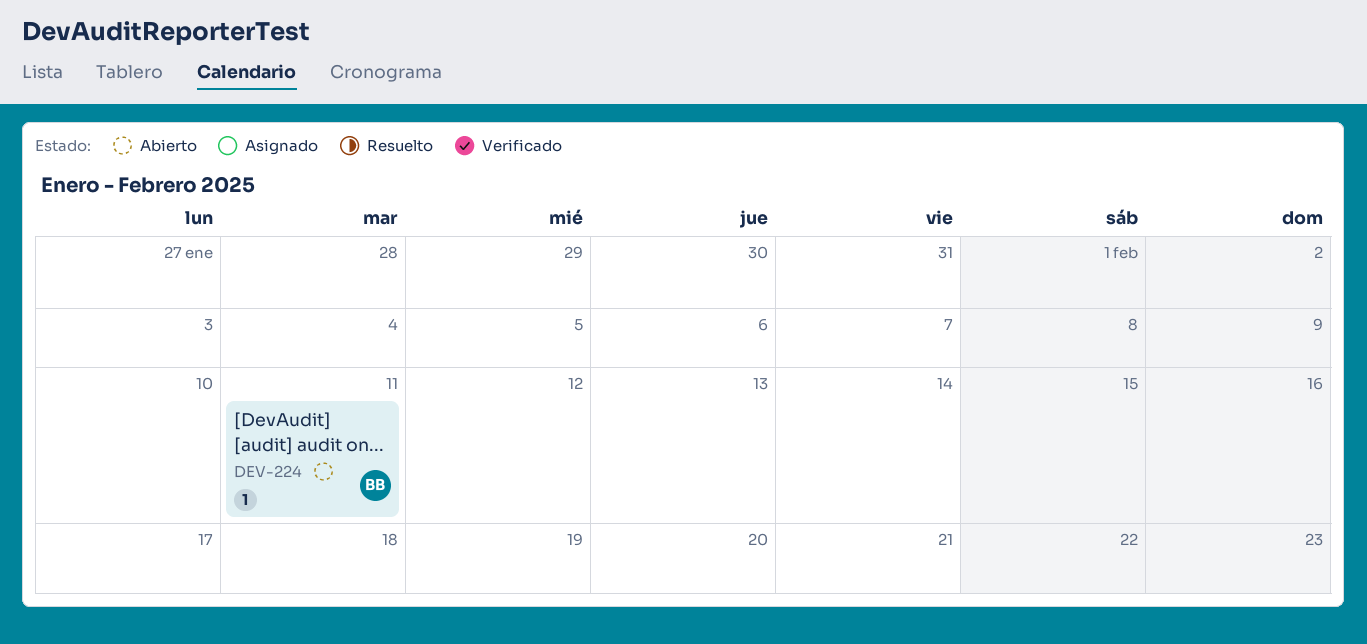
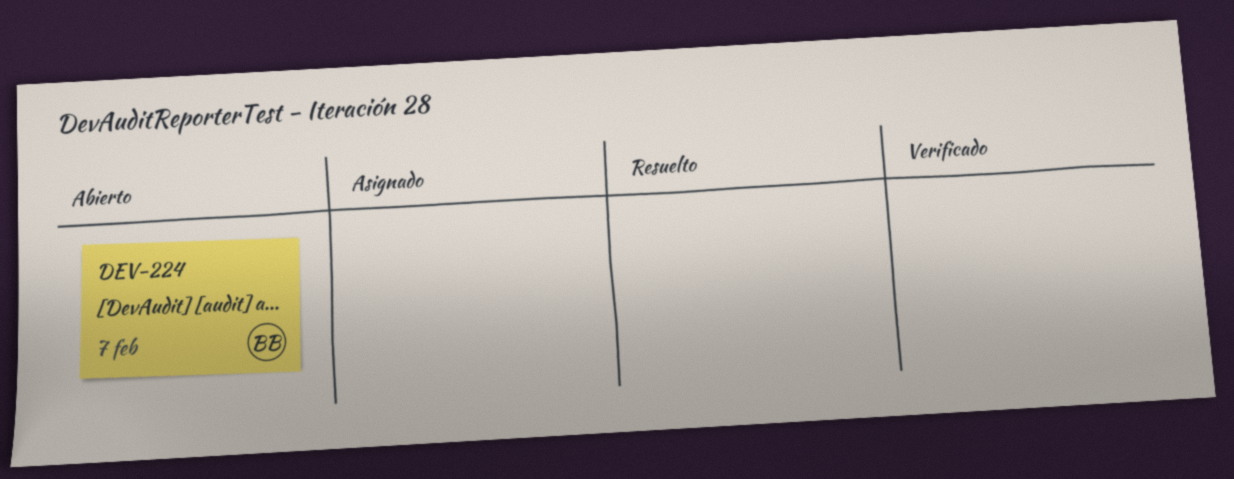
DEV-224, due: Feb 11 -> Feb 7

